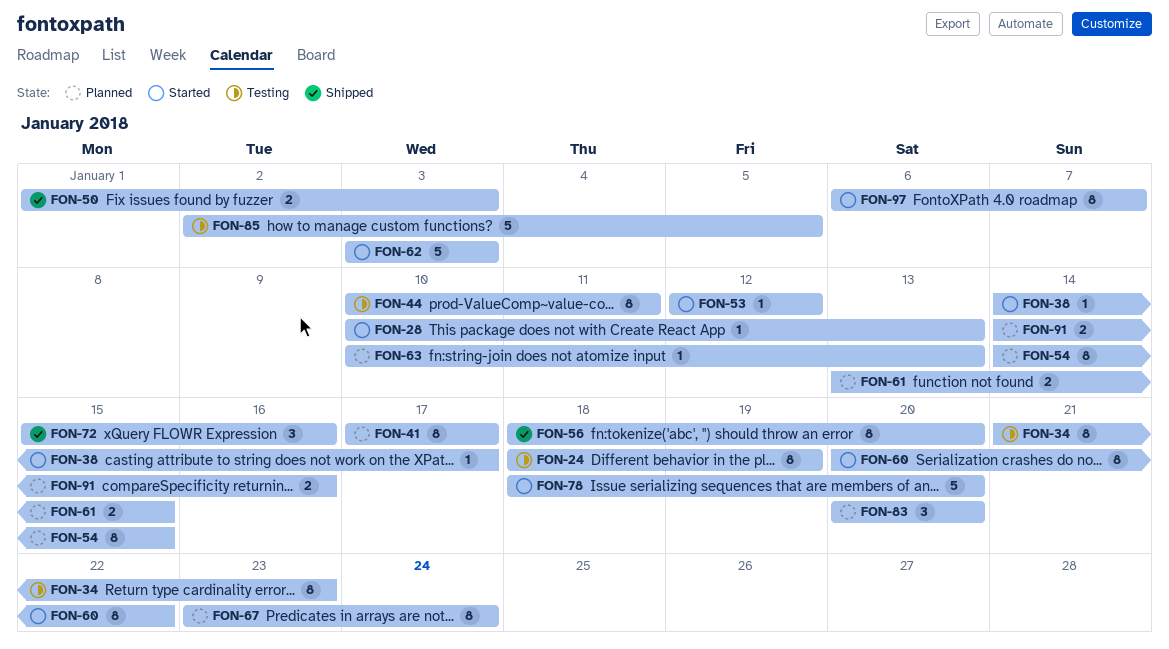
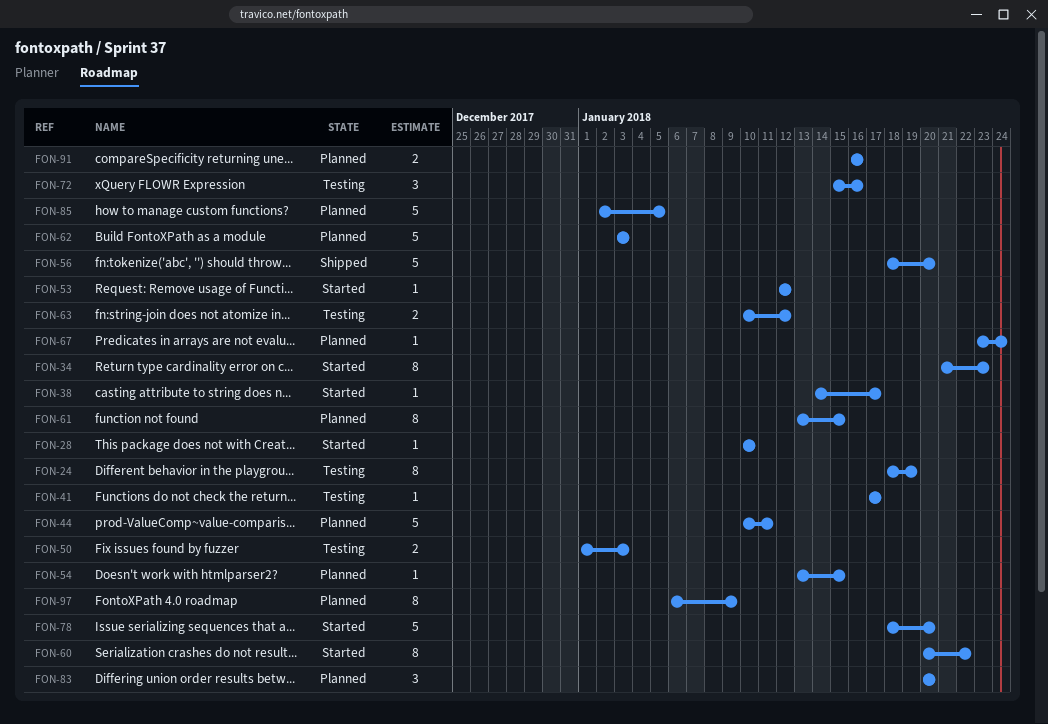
FON-28, due: Jan 13 -> Jan 10
FON-34, status: Testing -> Started
FON-41, status: Planned -> Testing
FON-41, estimate: 8 -> 1
FON-44, status: Testing -> Planned
FON-44, estimate: 8 -> 5
FON-50, status: Shipped -> Testing
FON-54, estimate: 8 -> 1
FON-54, start: Jan 14 -> Jan 13
FON-56, estimate: 8 -> 5
FON-61, estimate: 2 -> 8
FON-62, status: Started -> Planned
FON-63, status: Planned -> Testing
FON-63, estimate: 1 -> 2
FON-63, due: Jan 13 -> Jan 12
FON-67, estimate: 8 -> 1
FON-72, status: Shipped -> Testing
FON-85, status: Testing -> Planned
FON-91, start: Jan 14 -> Jan 16
FON-97, status: Started -> Planned
FON-97, due: Jan 7 -> Jan 9

